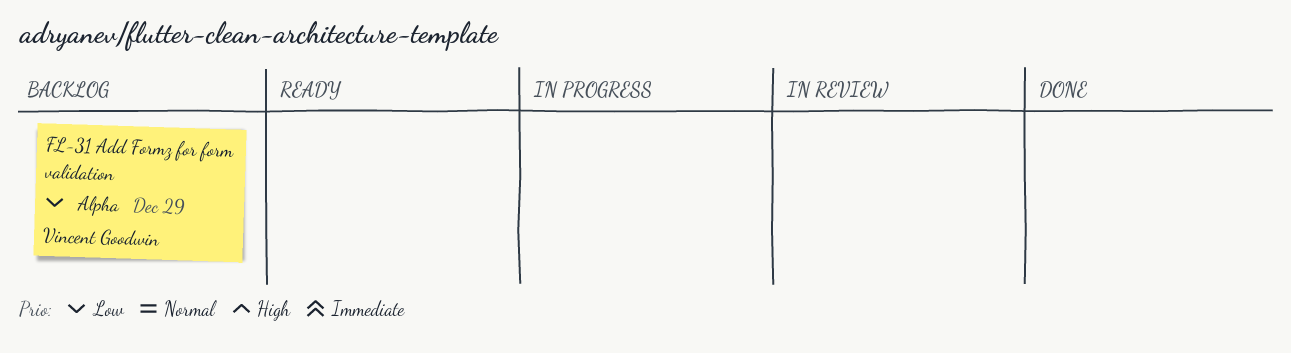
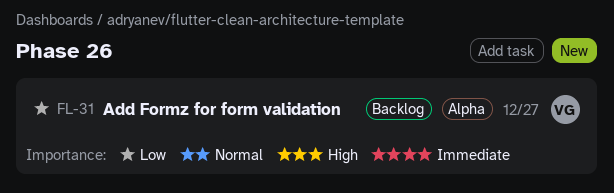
FL-31, due: Dec 29 -> Dec 27

